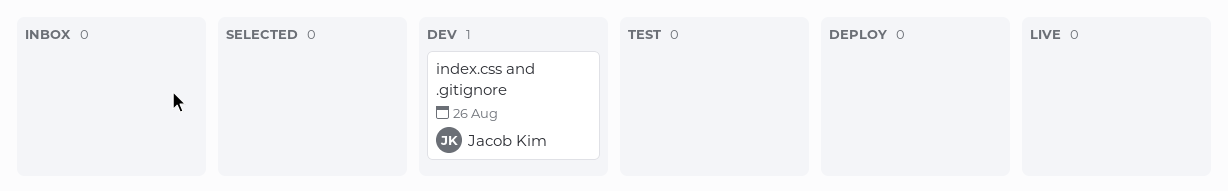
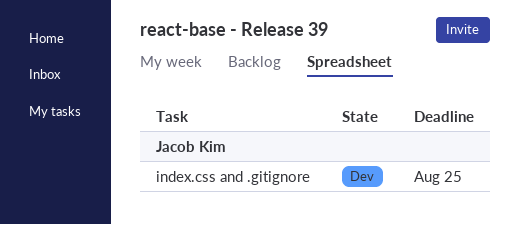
index.css and .gitignore, due: Aug 26 -> Aug 25

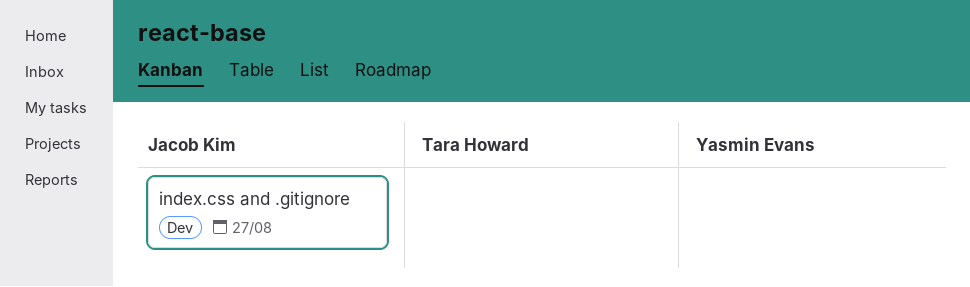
index.css and .gitignore, due: Aug 25 -> Aug 27

